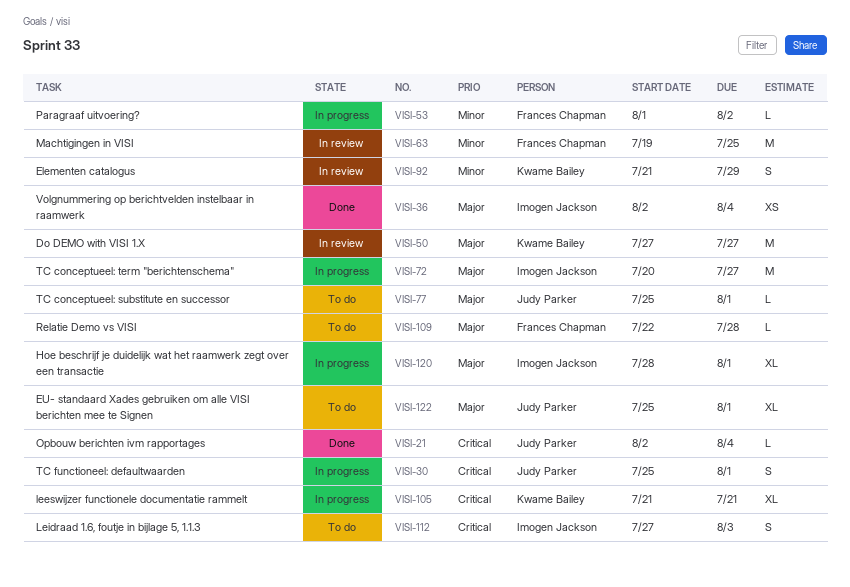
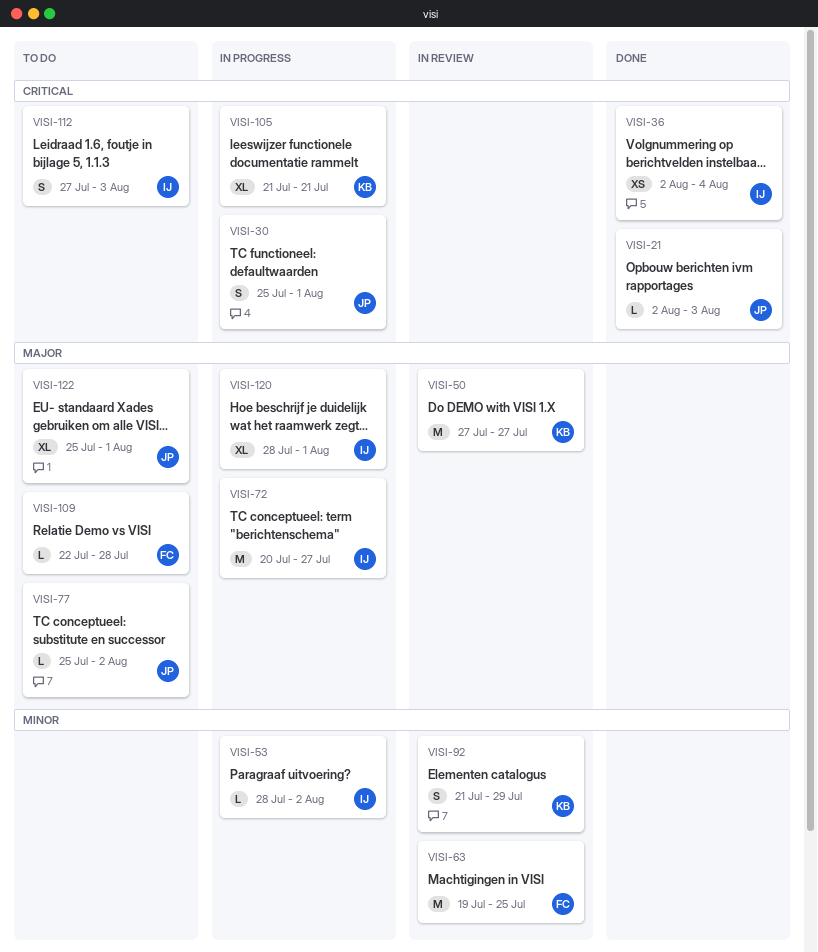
VISI-21, due: Aug 4 -> Aug 3
VISI-36, priority: Major -> Critical
VISI-53, owner: Frances Chapman -> Imogen Jackson
VISI-53, start: Aug 1 -> Jul 28
VISI-77, due: Aug 1 -> Aug 2

